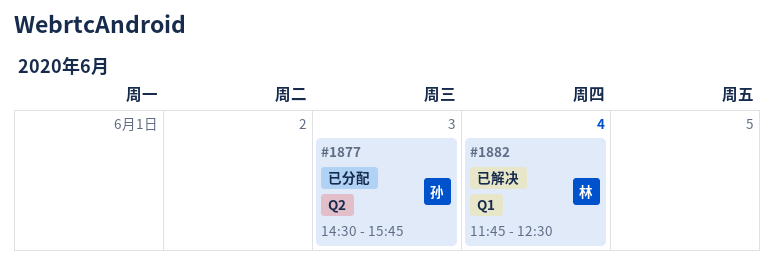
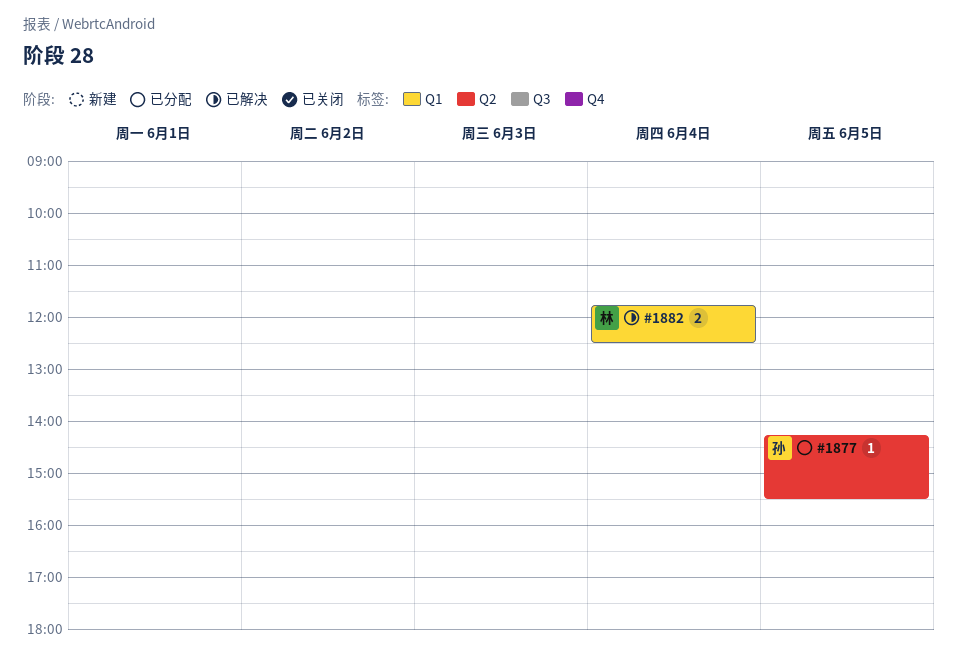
#1877, day: Jun 3 -> Jun 5
#1877, begins: 14:30 -> 14:15
#1877, ends: 15:45 -> 15:30

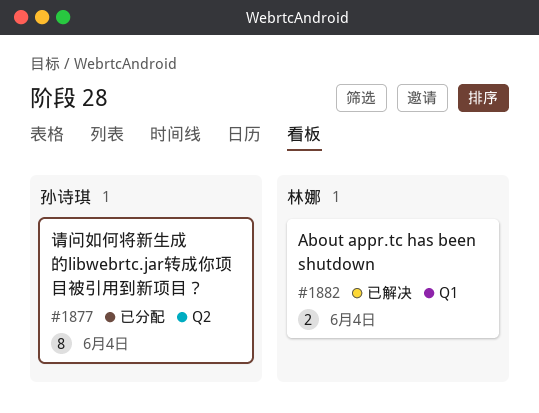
#1877, estimate: 1 -> 8
#1877, day: Jun 5 -> Jun 4

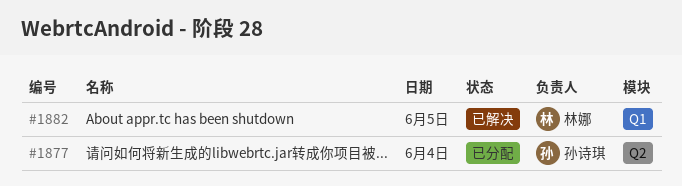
#1882, day: Jun 4 -> Jun 5

